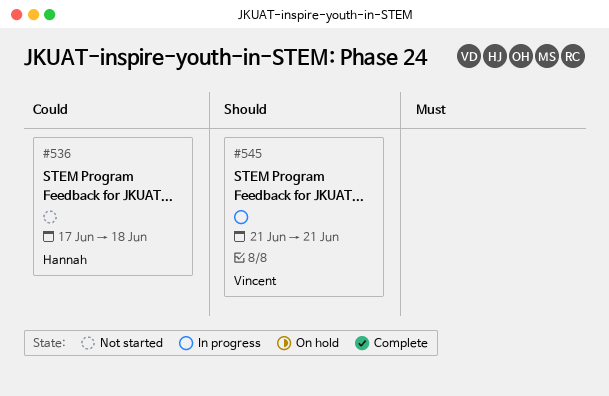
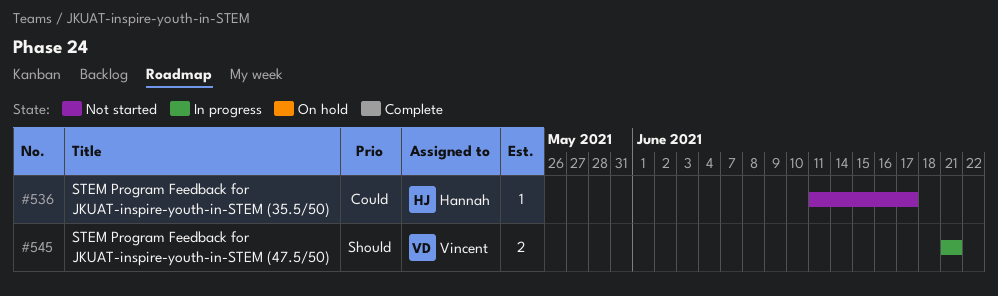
#536, start: Jun 17 -> Jun 11
#536, due: Jun 18 -> Jun 17

